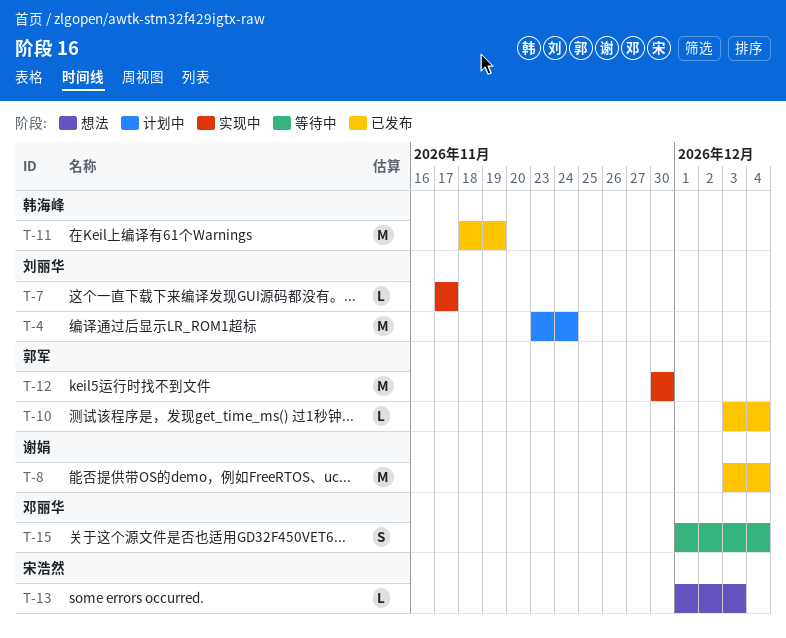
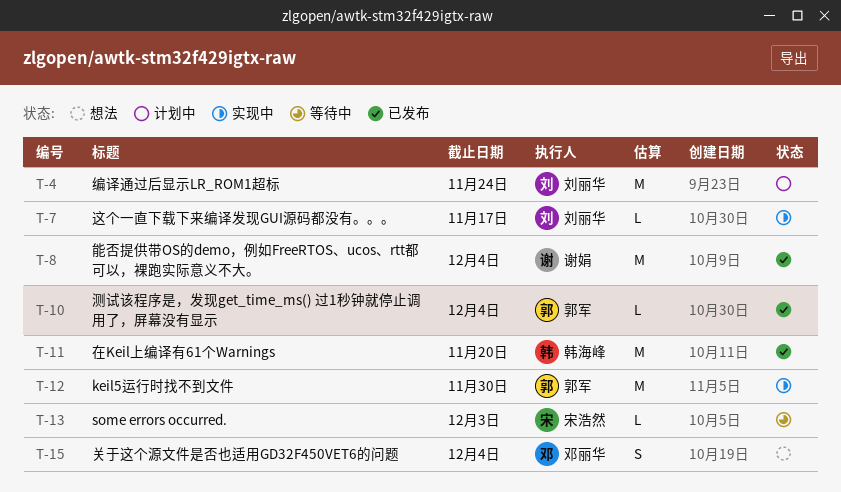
T-11, due: Nov 19 -> Nov 20
T-13, status: 想法 -> 等待中
T-15, status: 等待中 -> 想法

